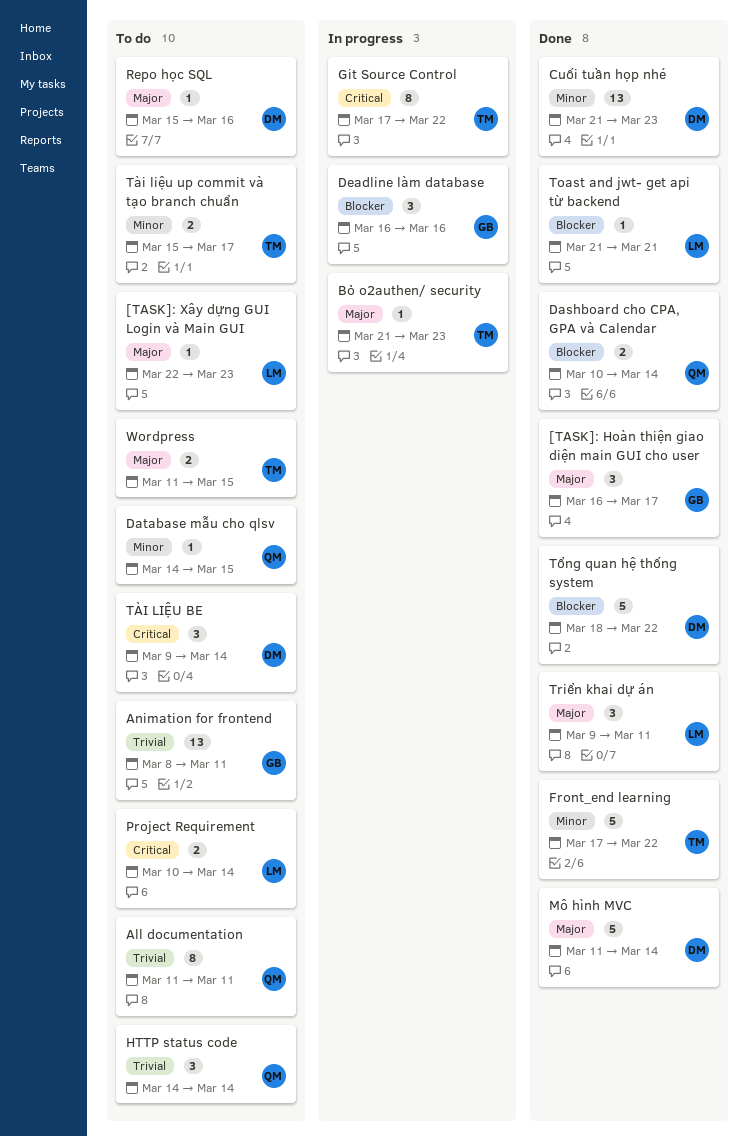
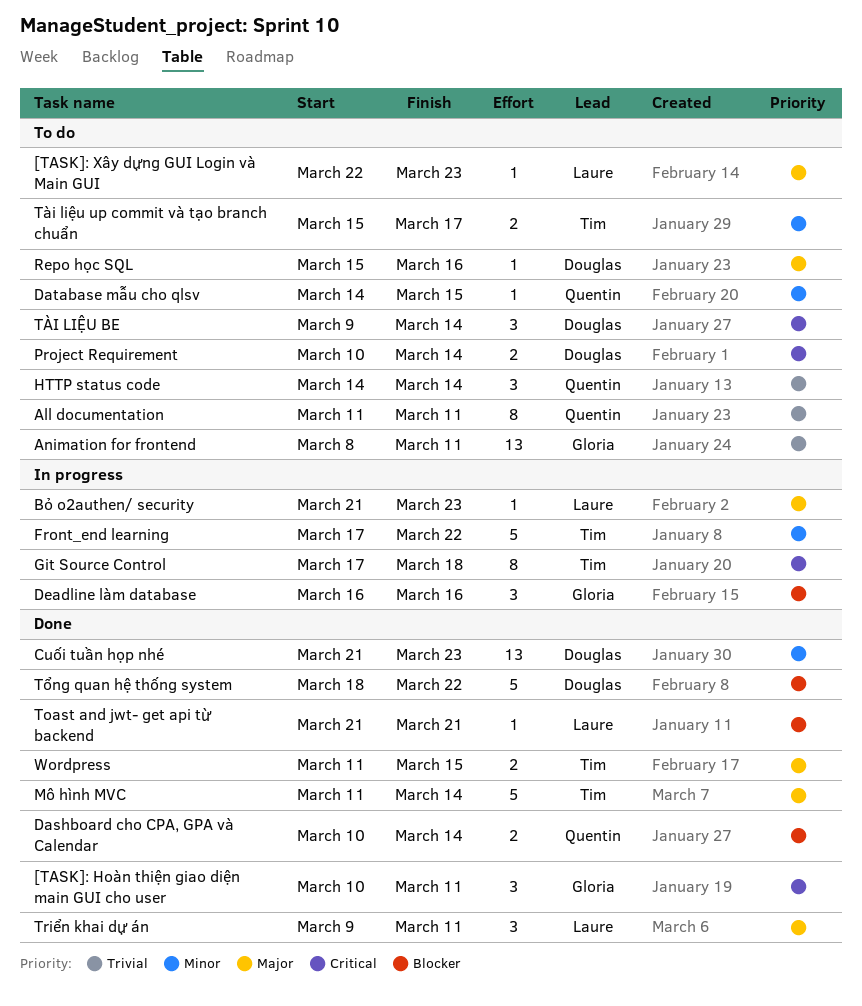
[TASK]: Hoàn thiện giao diện main GUI cho user, priority: Major -> Critical
[TASK]: Hoàn thiện giao diện main GUI cho user, start: Mar 16 -> Mar 10
[TASK]: Hoàn thiện giao diện main GUI cho user, due: Mar 17 -> Mar 11
Bỏ o2authen/ security, owner: Tim -> Laure
Front_end learning, status: Done -> In progress
Git Source Control, due: Mar 22 -> Mar 18
Mô hình MVC, owner: Douglas -> Tim
Project Requirement, owner: Laure -> Douglas
Wordpress, status: To do -> Done

